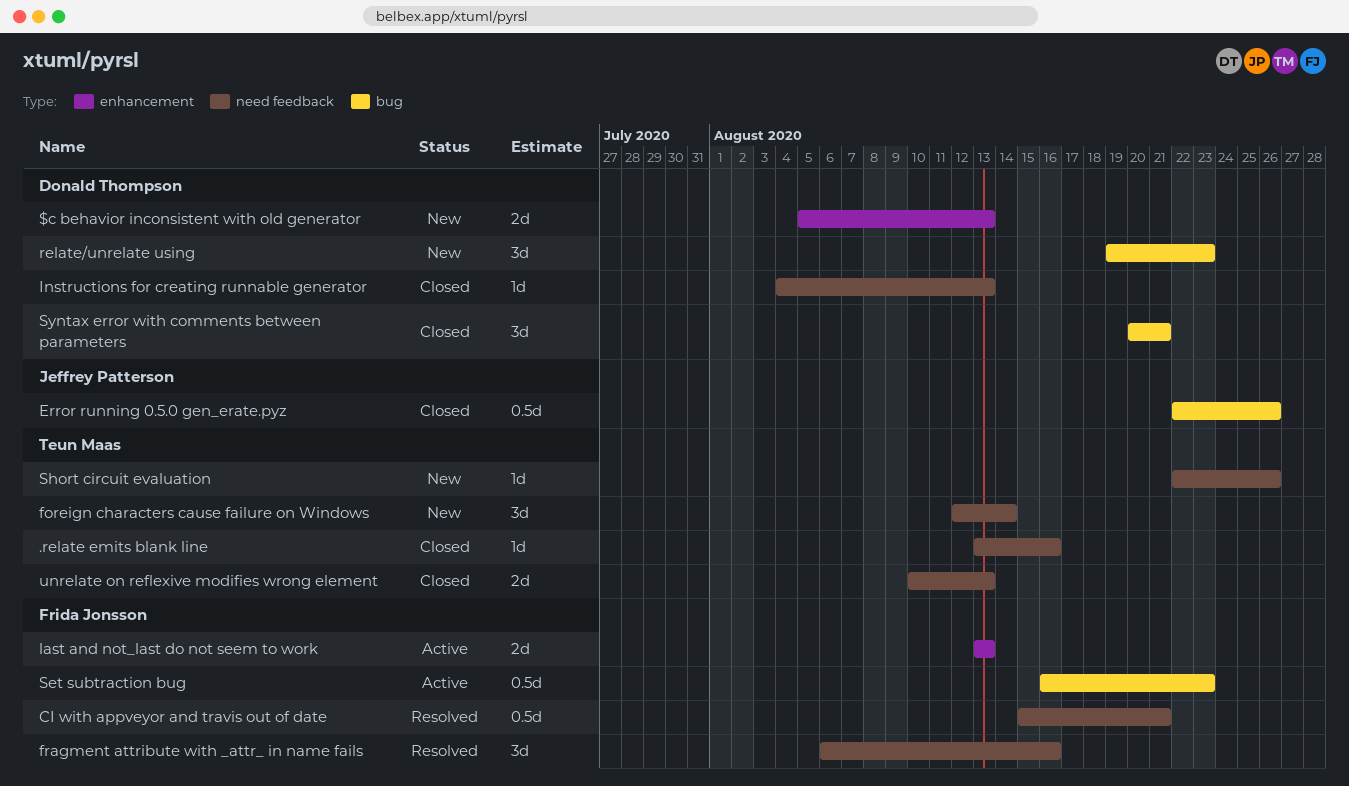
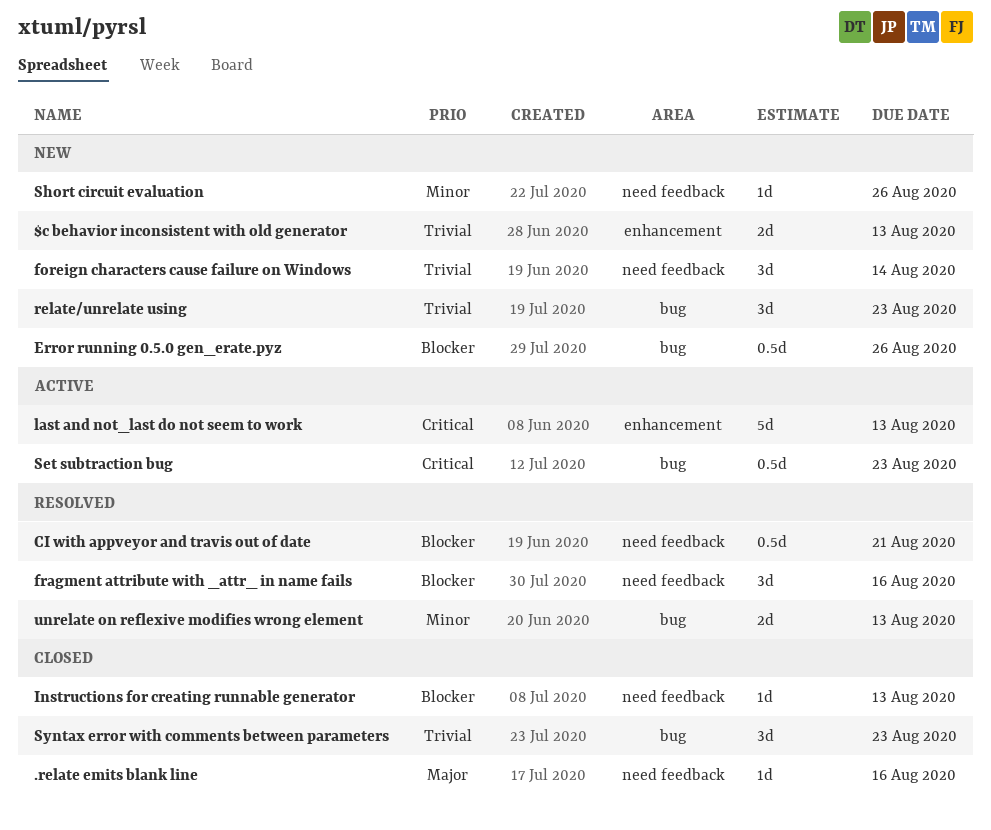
Error running 0.5.0 gen_erate.pyz, status: Closed -> New
last and not_last do not seem to work, estimate: 2d -> 5d
Syntax error with comments between parameters, due: Aug 21 -> Aug 23
unrelate on reflexive modifies wrong element, status: Closed -> Resolved
unrelate on reflexive modifies wrong element, label: need feedback -> bug

